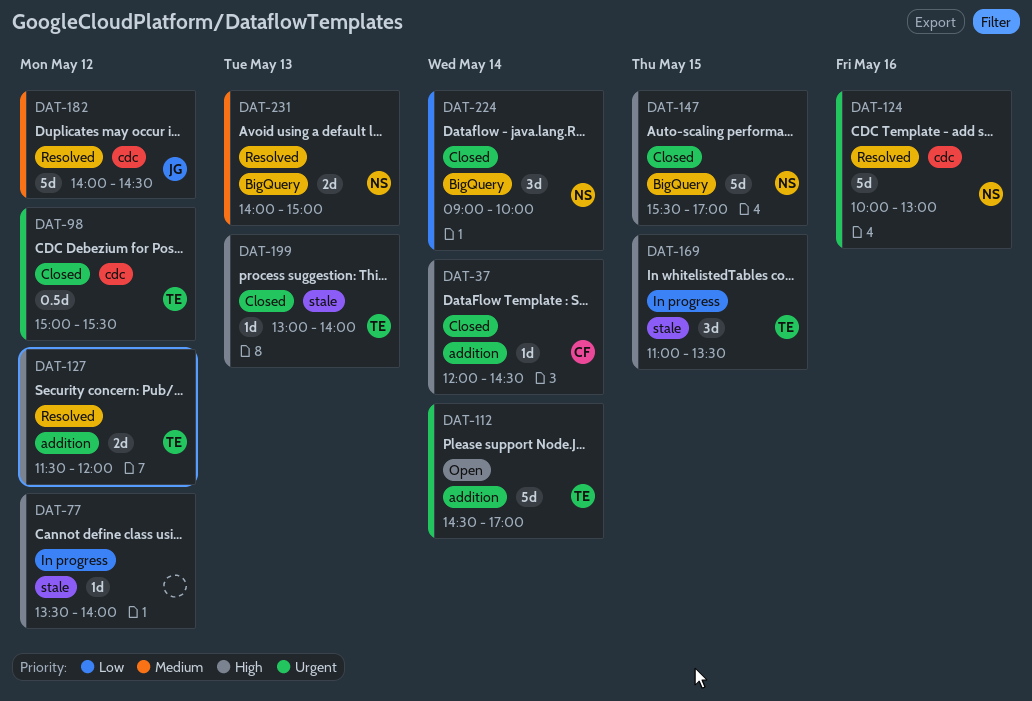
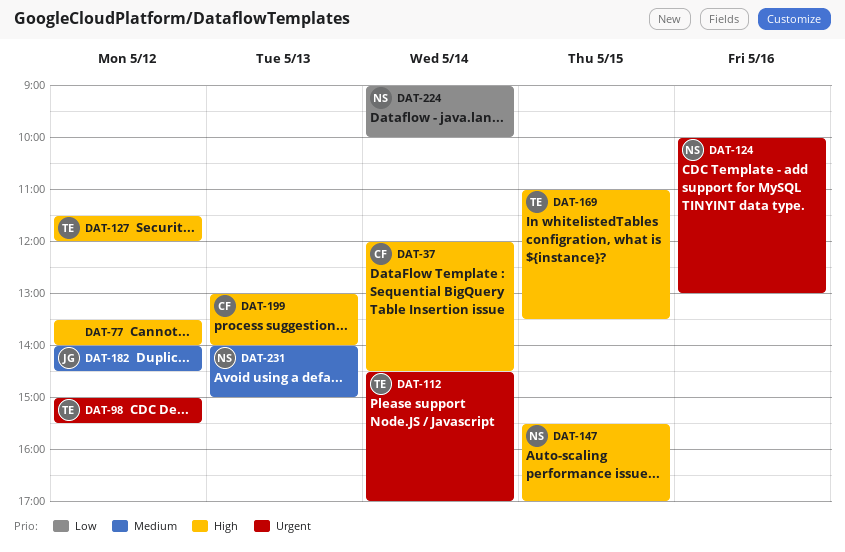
DAT-199, owner: TE -> CF

